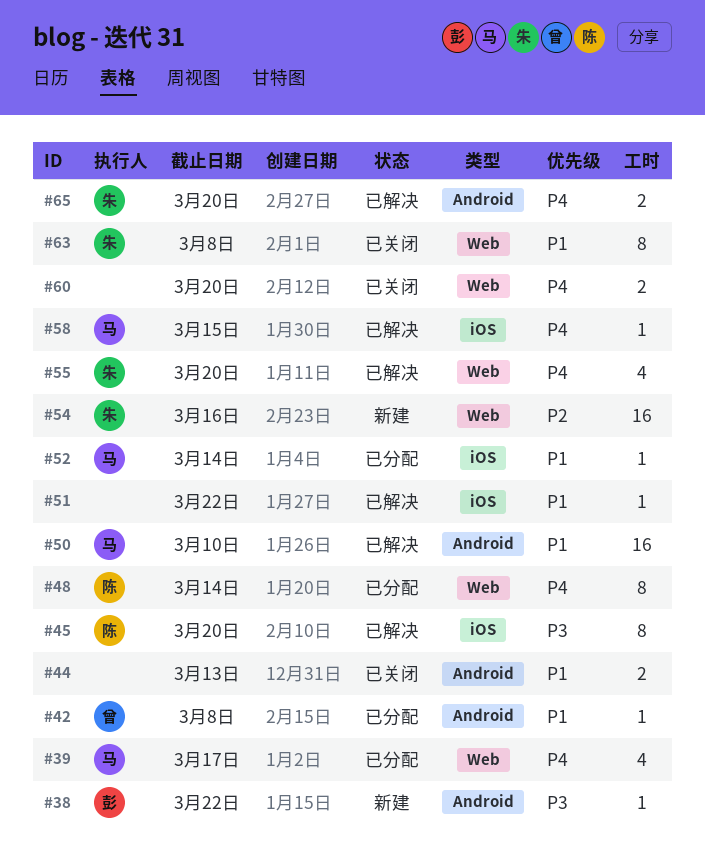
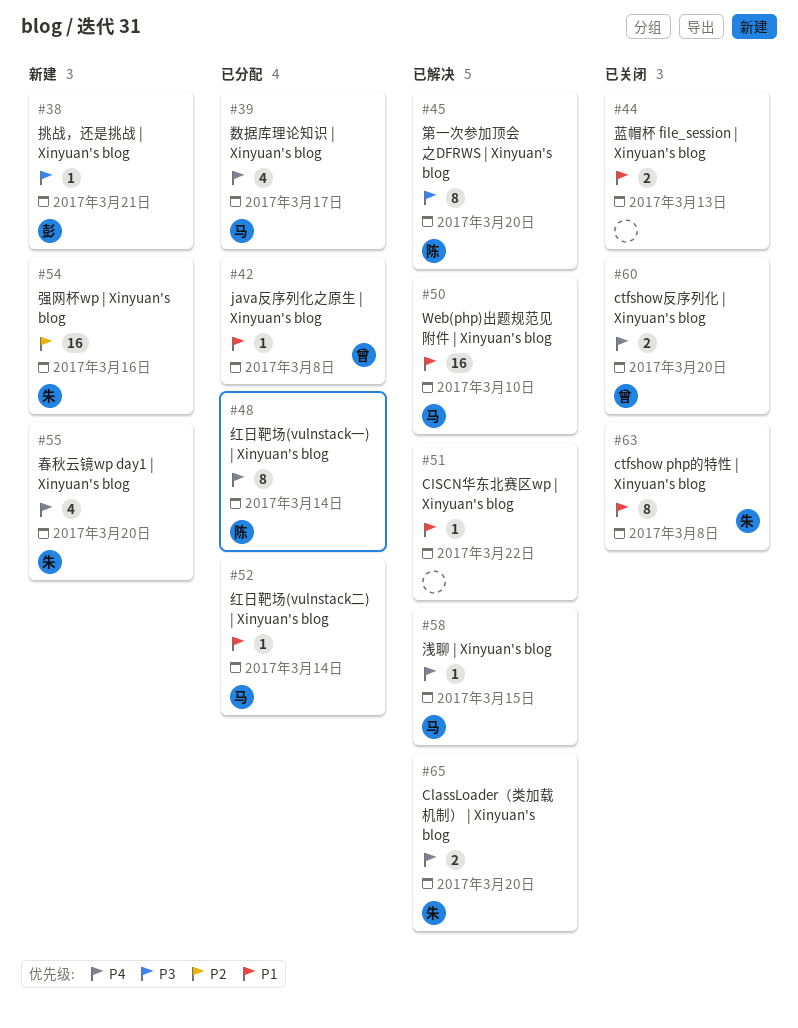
#38, due: Mar 22 -> Mar 21
#55, status: 已解决 -> 新建
#60, owner: none -> 曾

